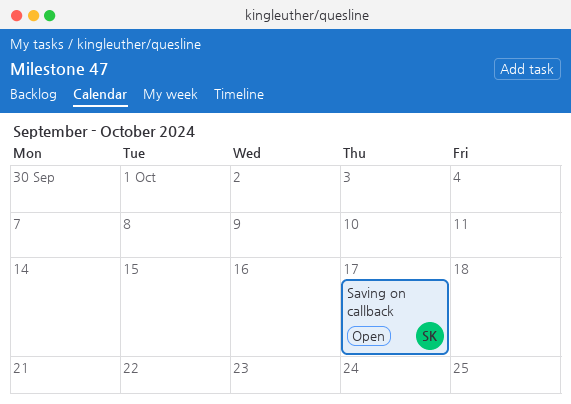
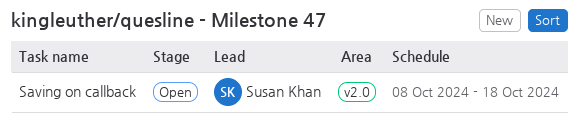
Saving on callback, due: Oct 17 -> Oct 18

